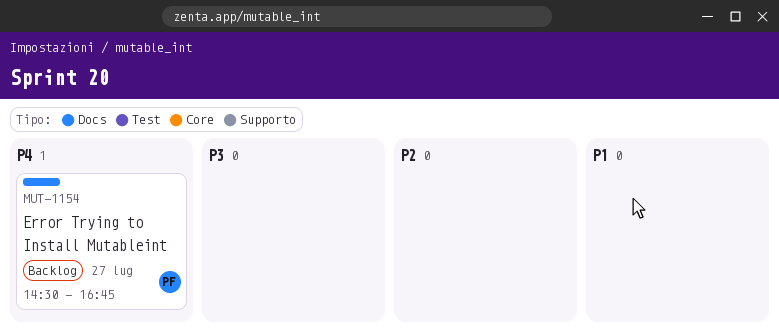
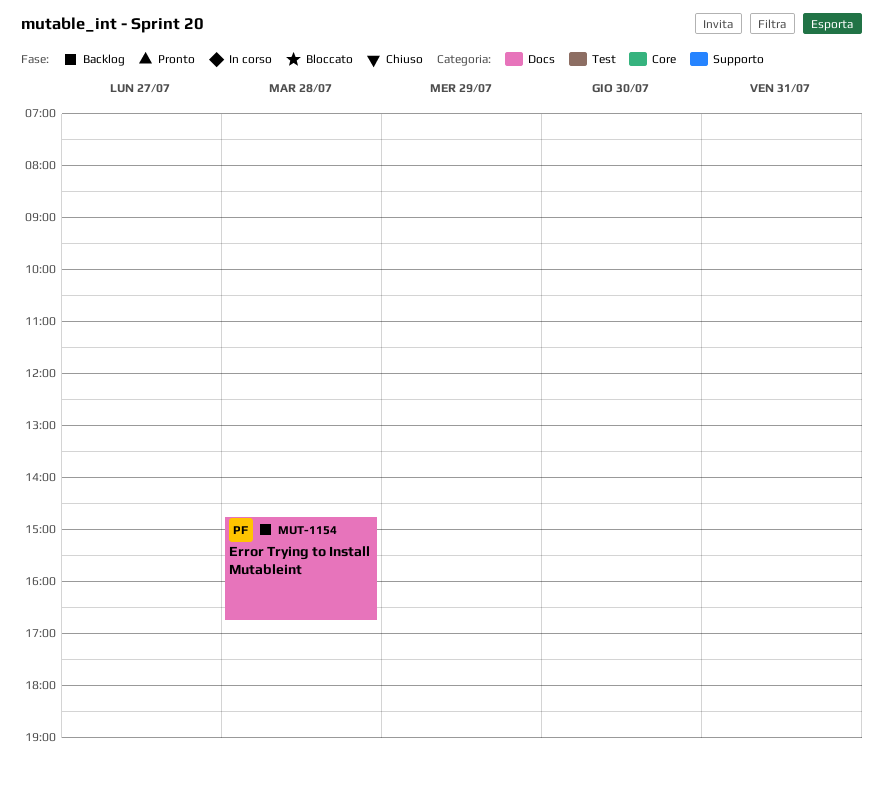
MUT-1154, day: Jul 27 -> Jul 28
MUT-1154, begins: 14:30 -> 14:45

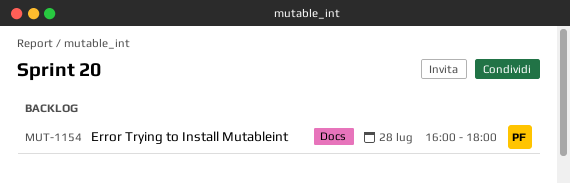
MUT-1154, begins: 14:45 -> 16:00
MUT-1154, ends: 16:45 -> 18:00

